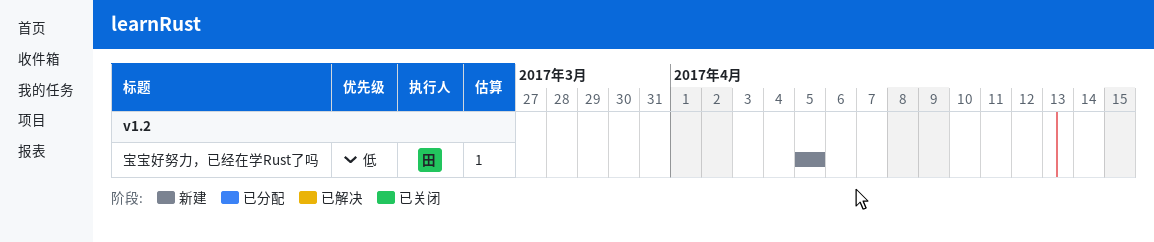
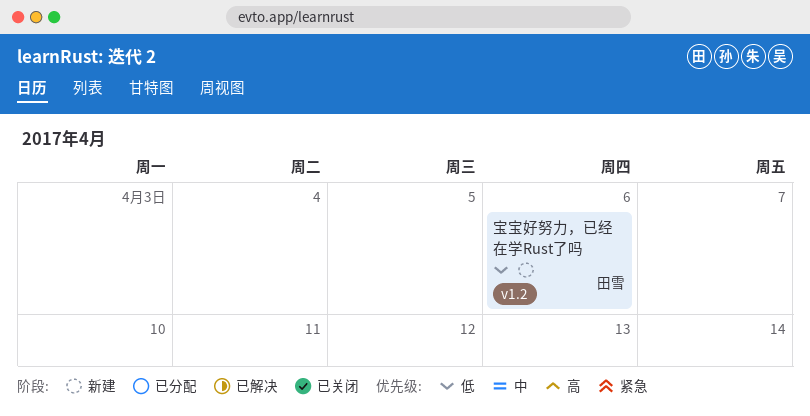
宝宝好努力，已经在学Rust了吗, due: Apr 5 -> Apr 6

